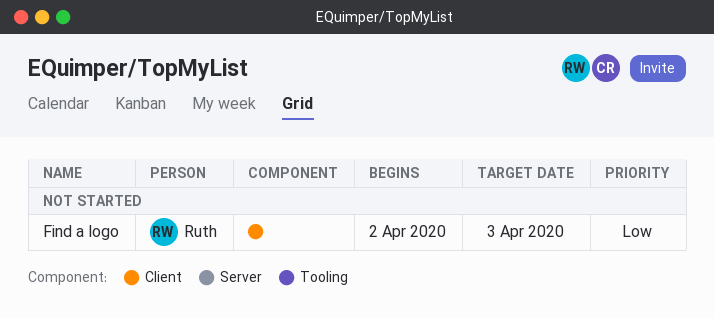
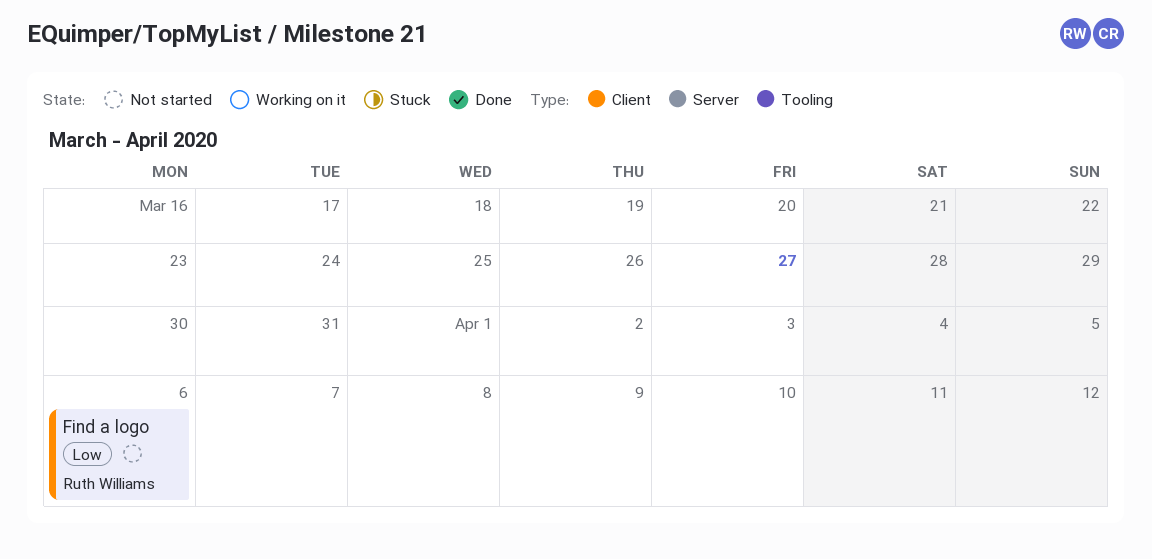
Find a logo, due: Apr 3 -> Apr 6

